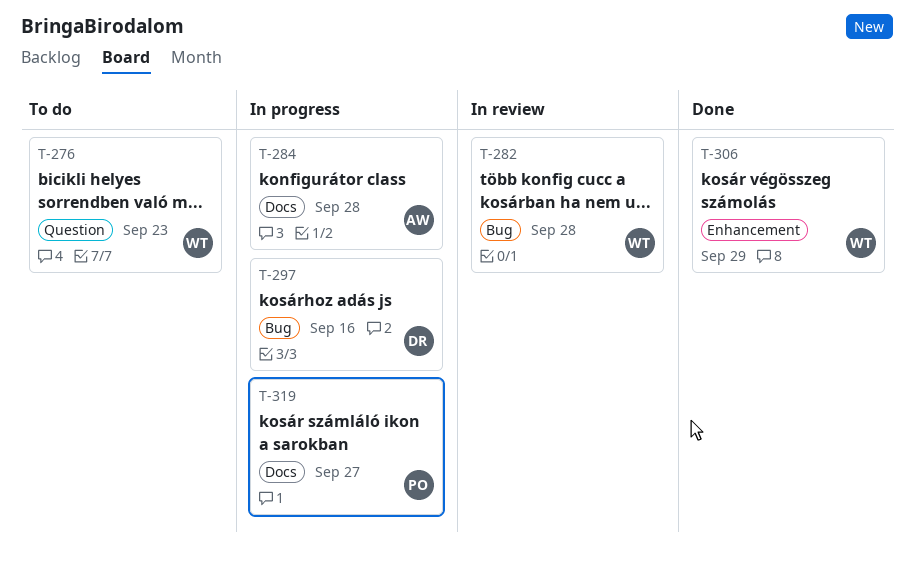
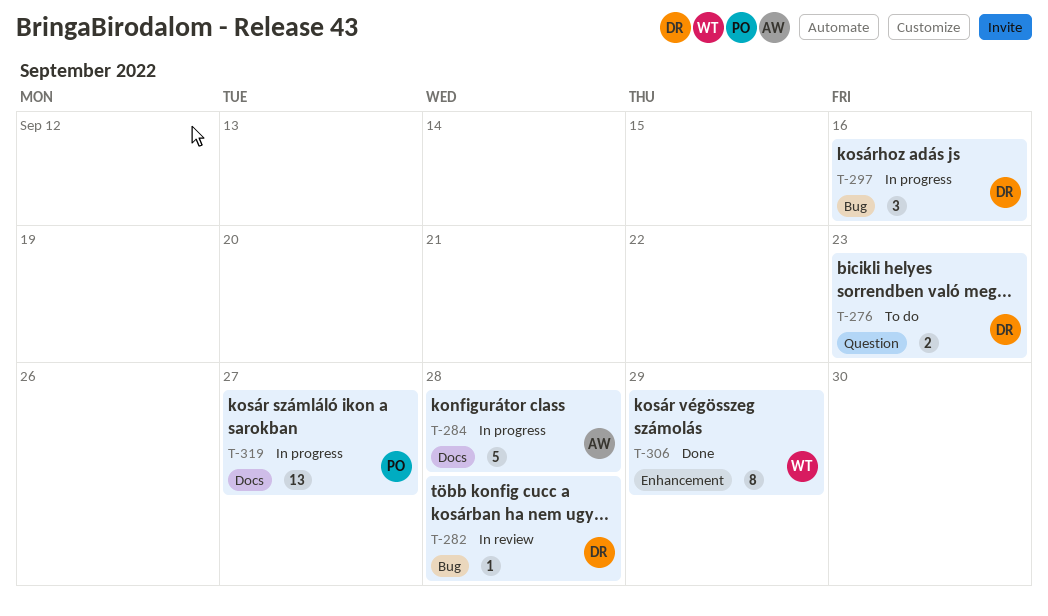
T-276, owner: WT -> DR
T-282, owner: WT -> DR

